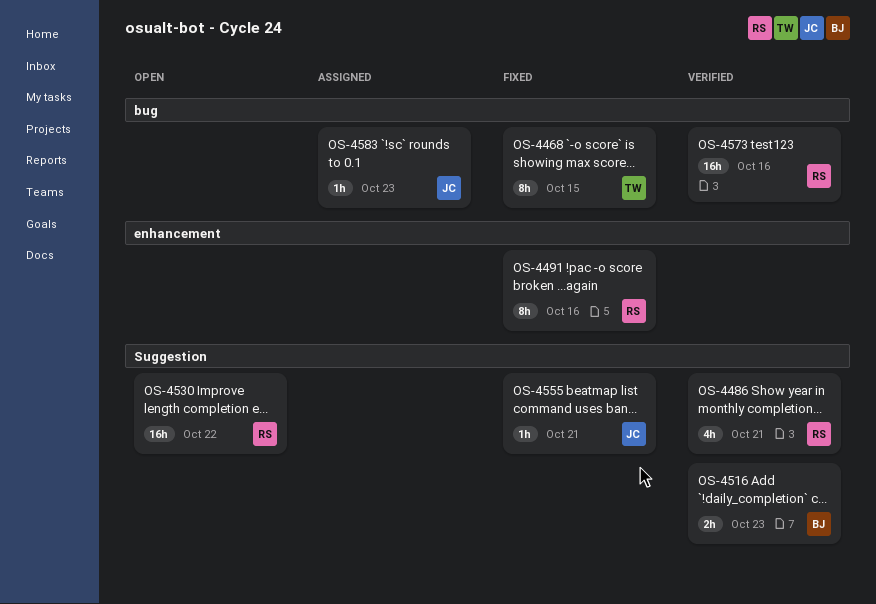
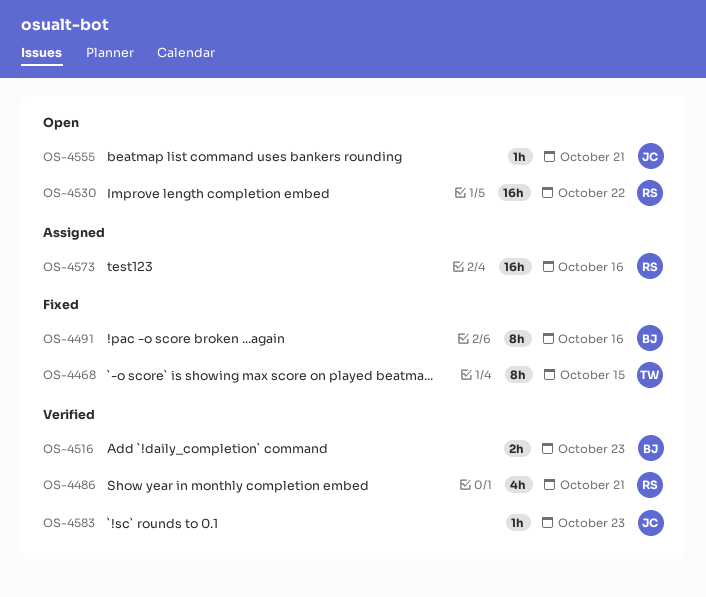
OS-4491, owner: RS -> BJ
OS-4555, status: Fixed -> Open
OS-4573, status: Verified -> Assigned
OS-4583, status: Assigned -> Verified

